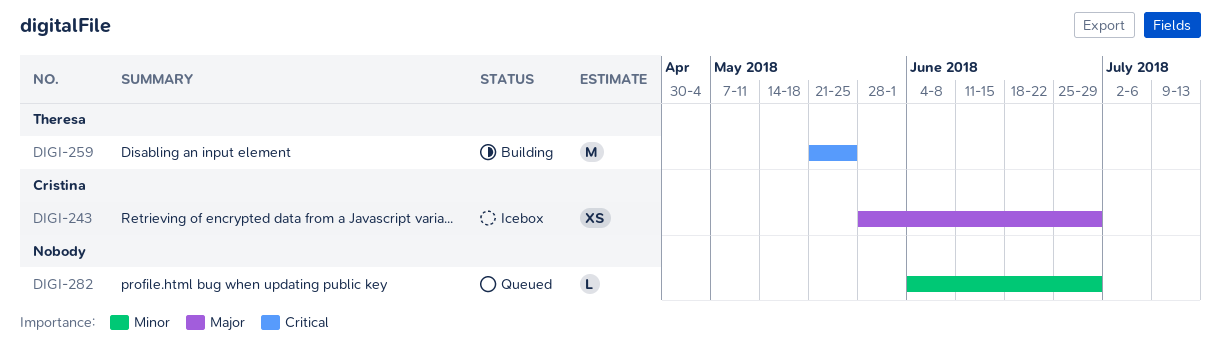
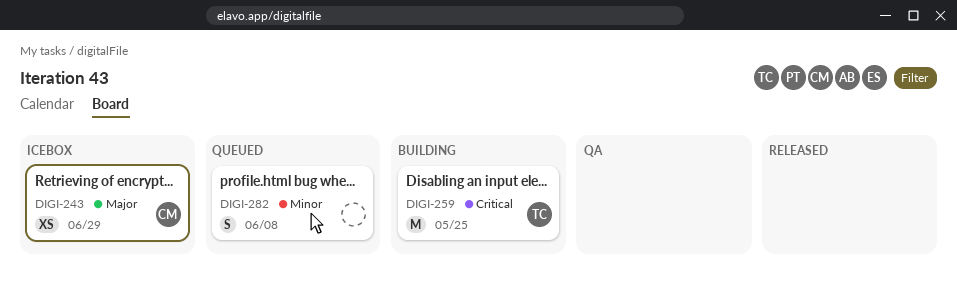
DIGI-282, estimate: L -> S
DIGI-282, due: Jun 29 -> Jun 8

